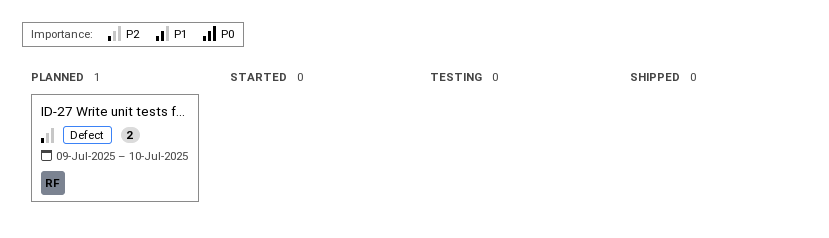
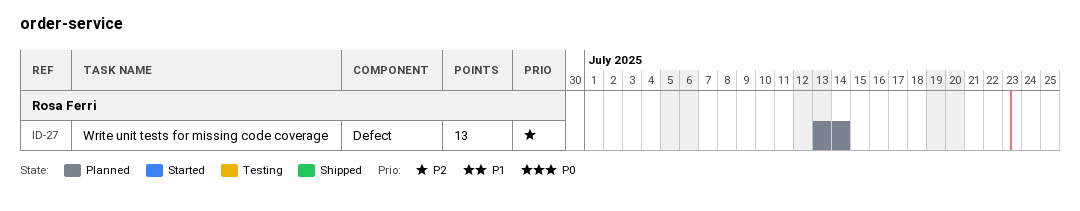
ID-27, estimate: 2 -> 13
ID-27, start: Jul 9 -> Jul 13
ID-27, due: Jul 10 -> Jul 14

